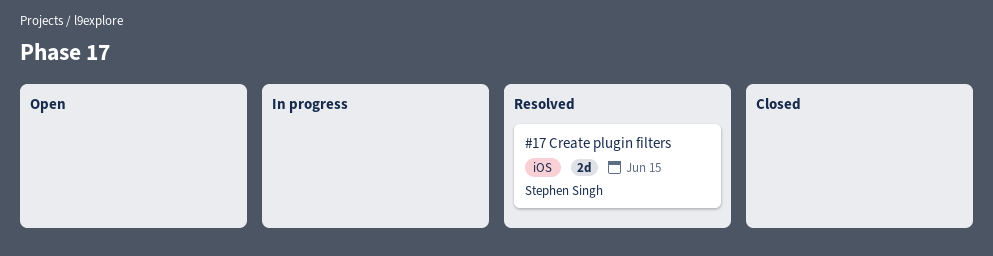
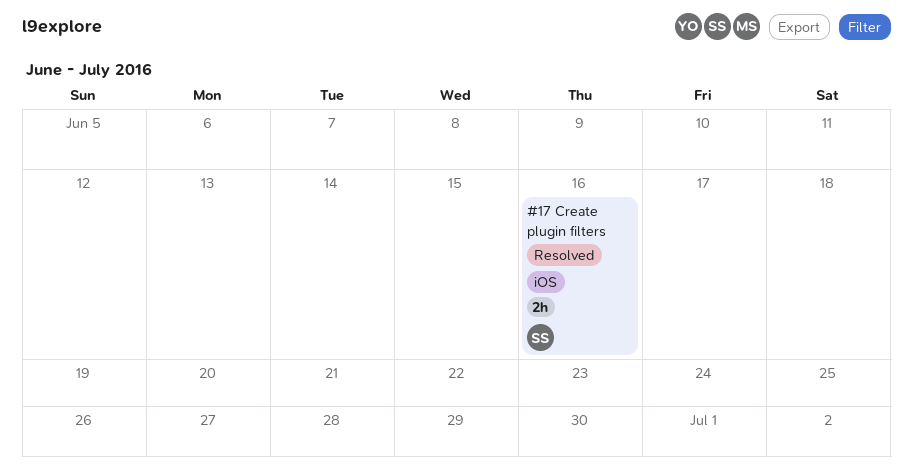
#17, estimate: 2d -> 2h
#17, due: Jun 15 -> Jun 16

